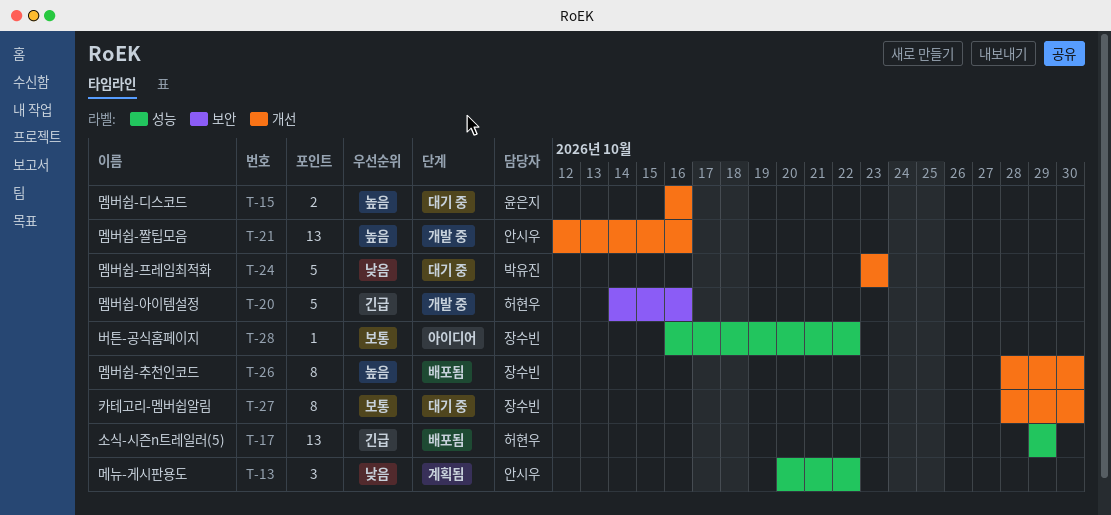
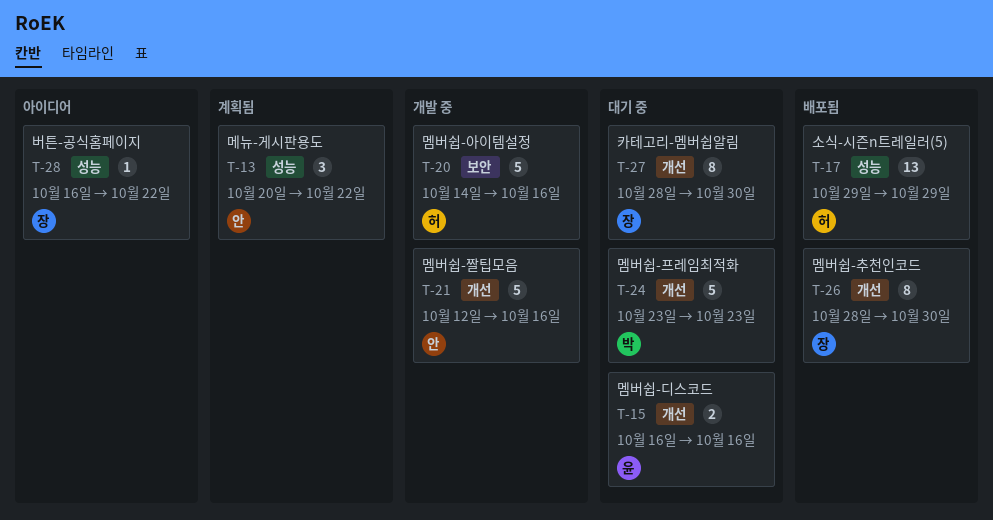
T-21, estimate: 13 -> 5

